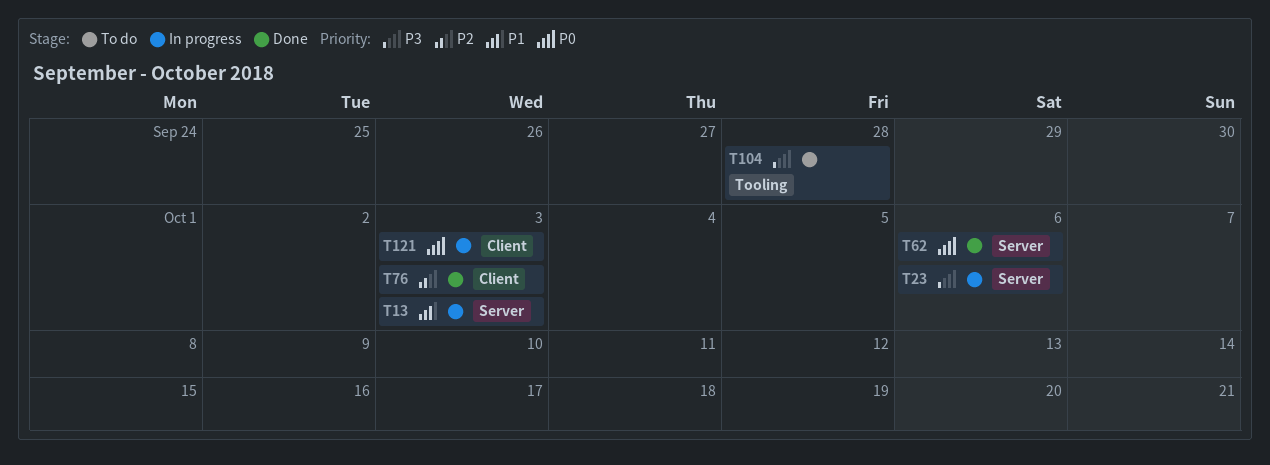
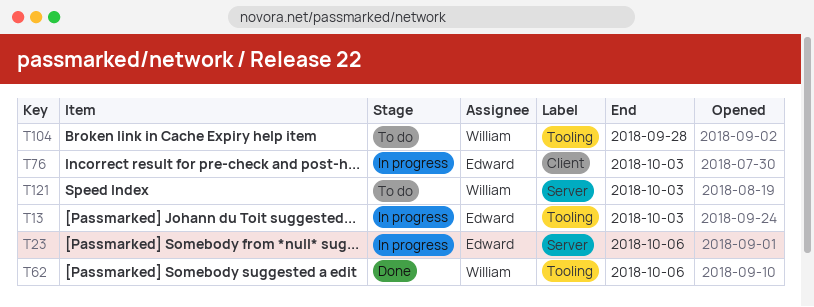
T13, label: Server -> Tooling
T62, label: Server -> Tooling
T76, status: Done -> In progress
T121, status: In progress -> To do
T121, label: Client -> Server

